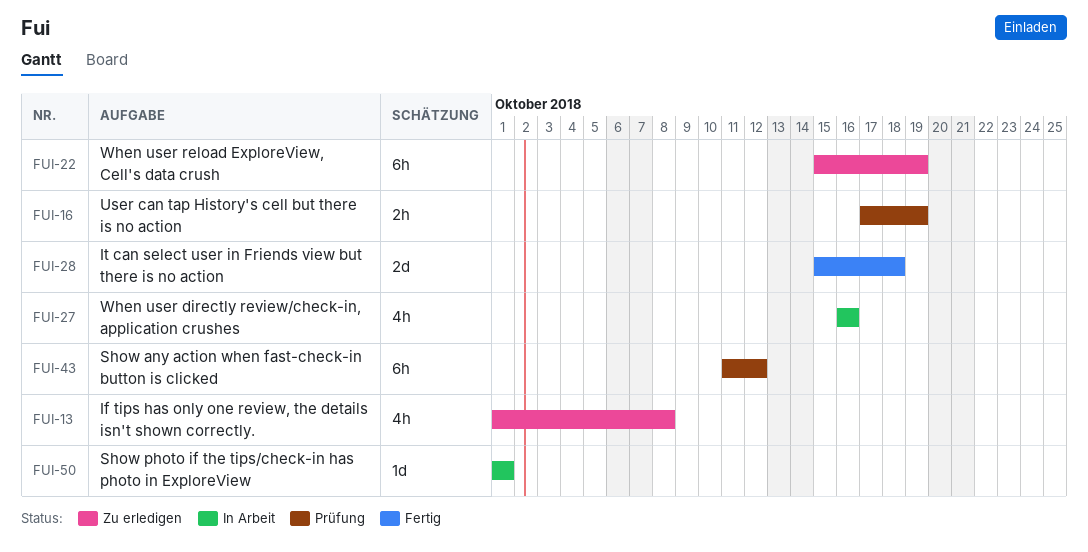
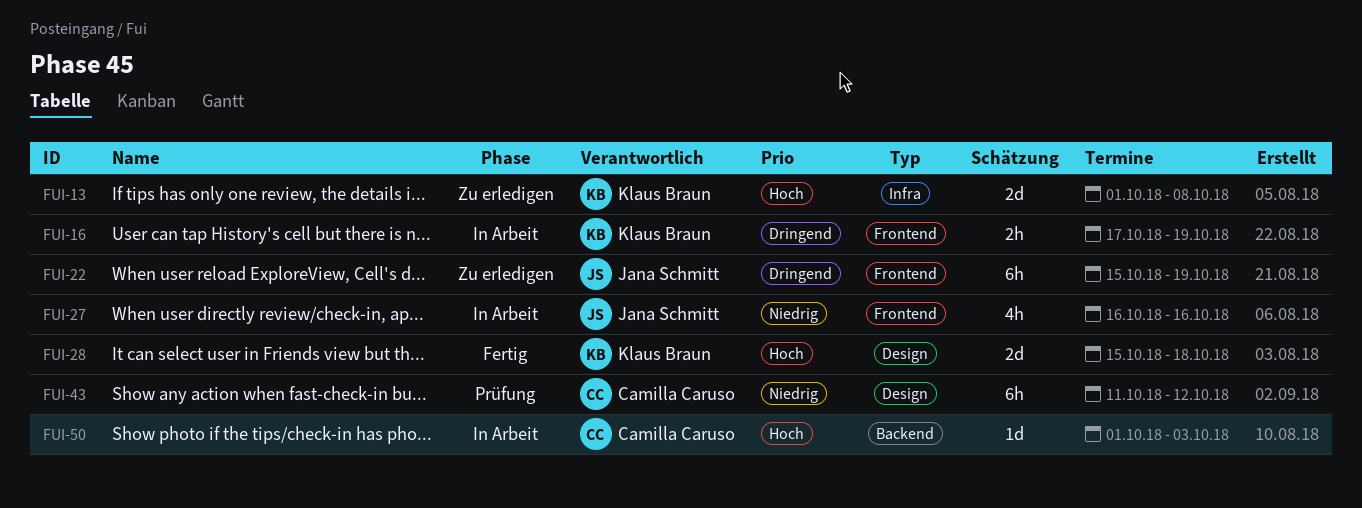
FUI-13, estimate: 4h -> 2d
FUI-16, status: Prüfung -> In Arbeit
FUI-50, due: Oct 1 -> Oct 3

